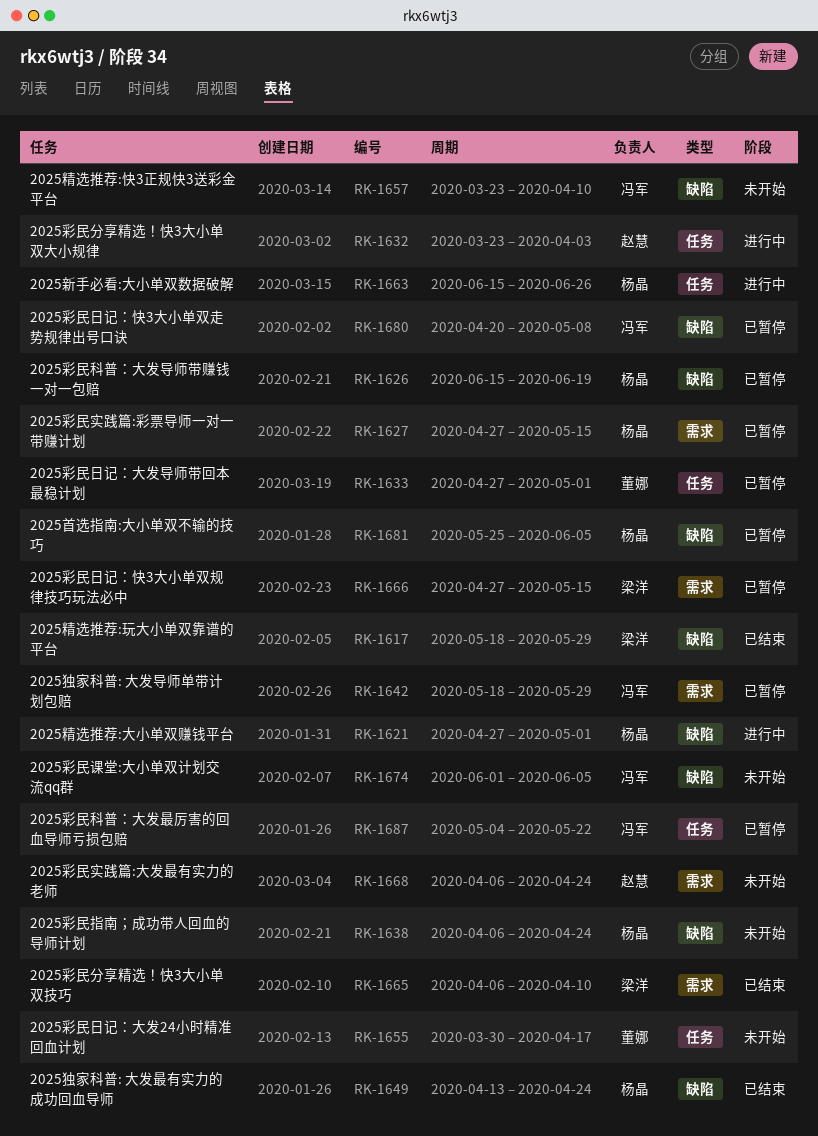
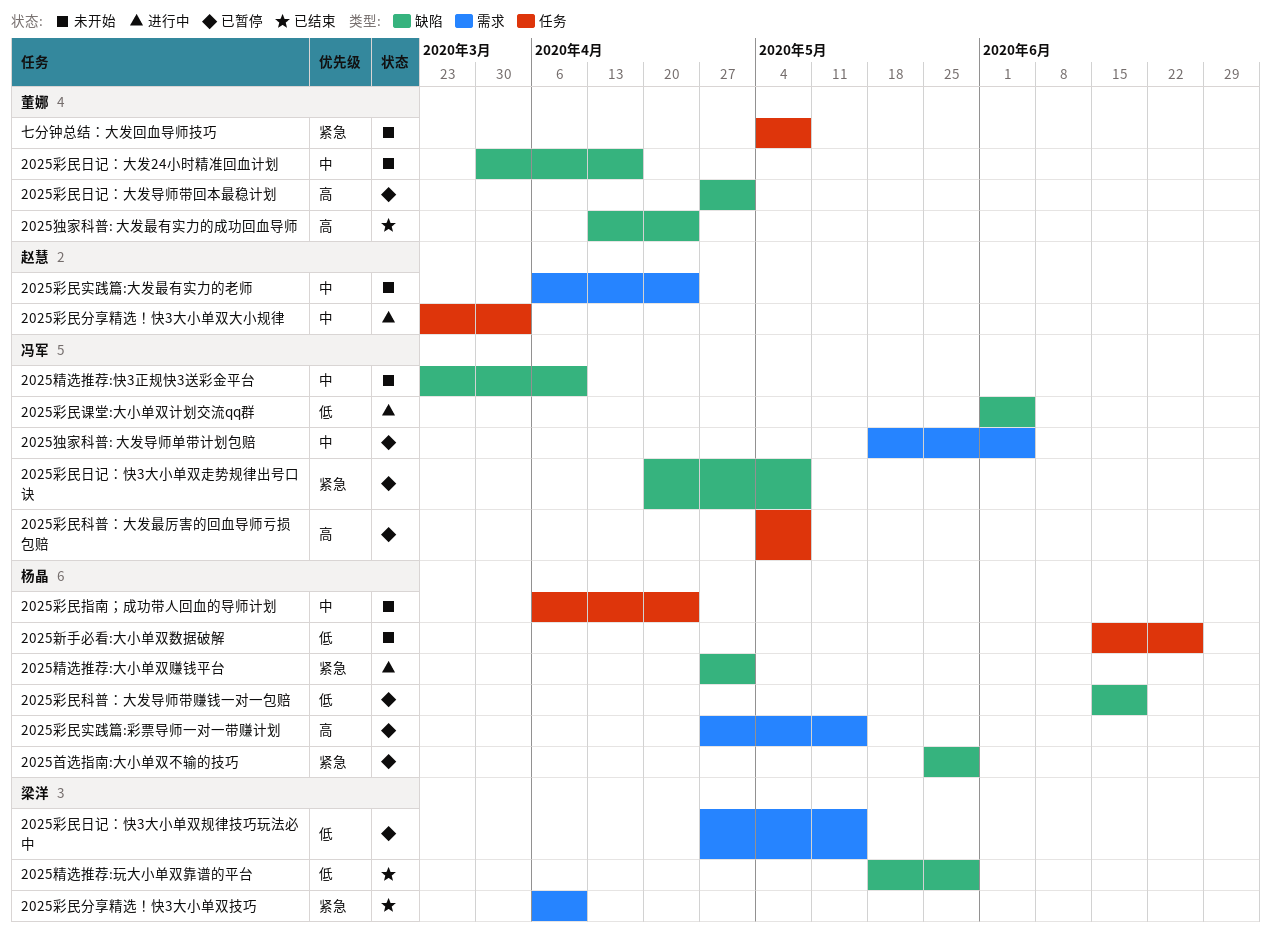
2025彩民指南；成功带人回血的导师计划, label: 缺陷 -> 任务
2025彩民日记：大发24小时精准回血计划, label: 任务 -> 缺陷
2025彩民日记：大发导师带回本最稳计划, label: 任务 -> 缺陷
2025彩民科普：大发最厉害的回血导师亏损包赔, due: May 22 -> May 8
2025彩民课堂:大小单双计划交流qq群, status: 未开始 -> 进行中
2025新手必看:大小单双数据破解, status: 进行中 -> 未开始
2025独家科普: 大发导师单带计划包赔, due: May 29 -> Jun 5
2025独家科普: 大发最有实力的成功回血导师, owner: 杨晶 -> 董娜
2025首选指南:大小单双不输的技巧, due: Jun 5 -> May 29
七分钟总结：大发回血导师技巧: none -> present

